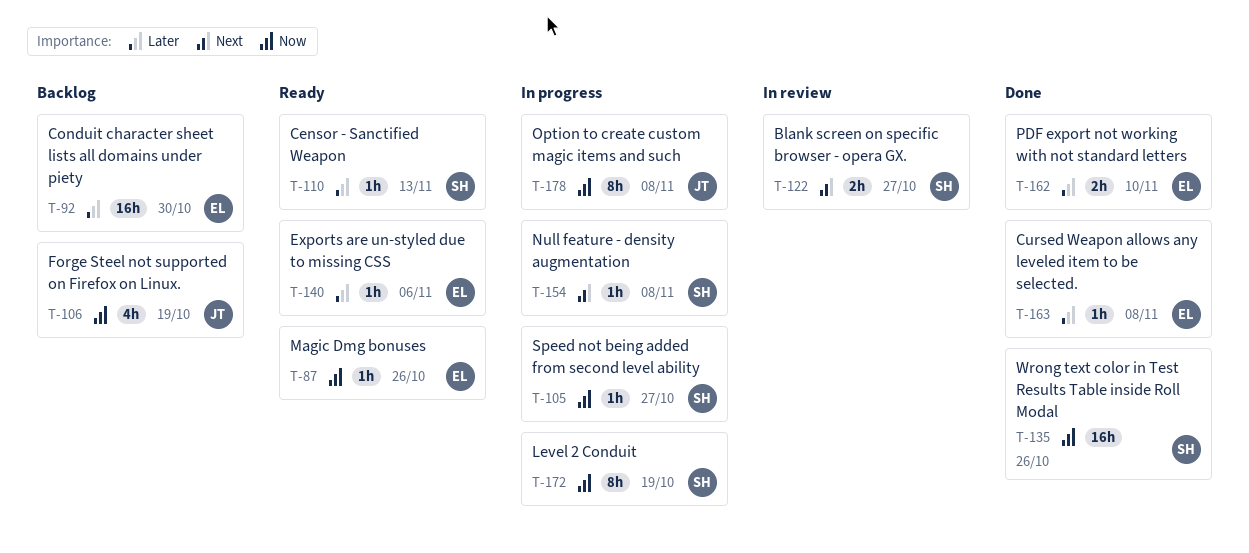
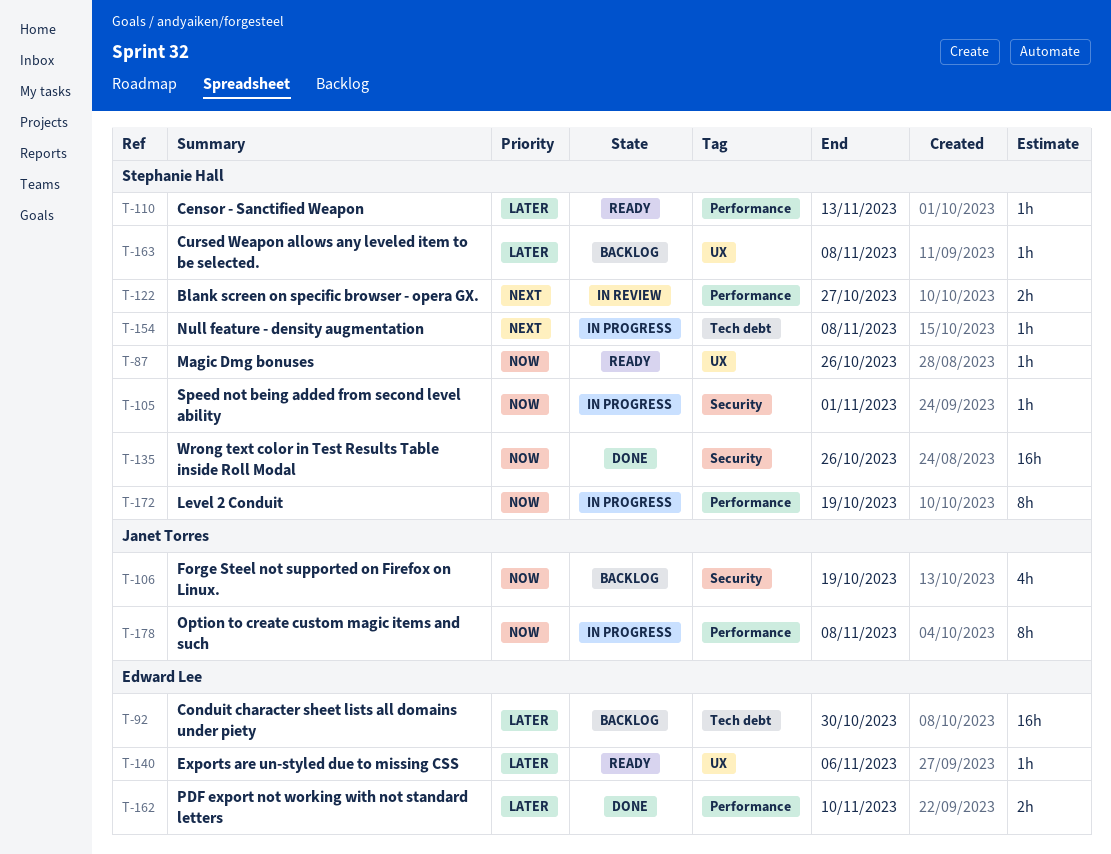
T-87, owner: Edward Lee -> Stephanie Hall
T-105, due: Oct 27 -> Nov 1
T-163, status: Done -> Backlog
T-163, owner: Edward Lee -> Stephanie Hall

